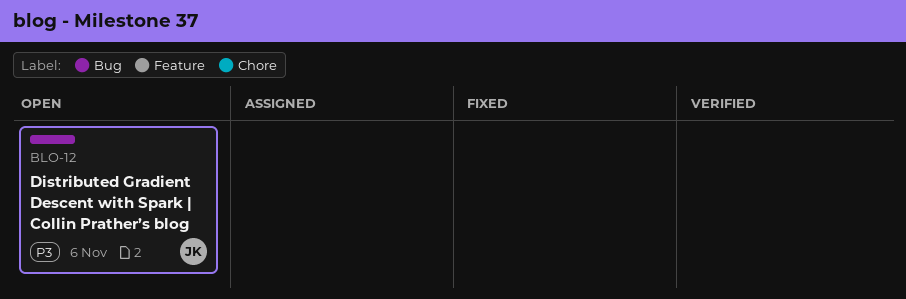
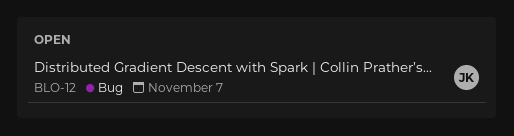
BLO-12, due: Nov 6 -> Nov 7

